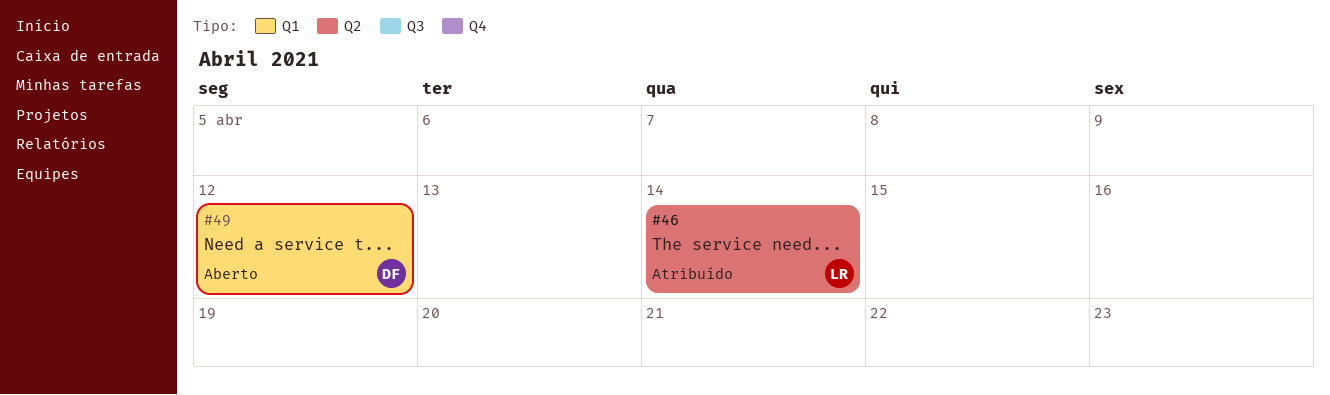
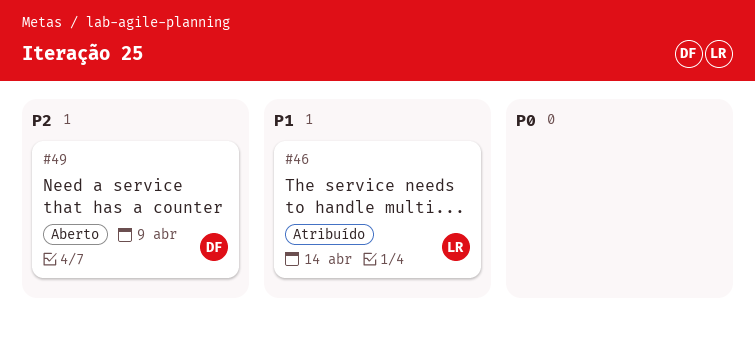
#49, due: Apr 12 -> Apr 9

